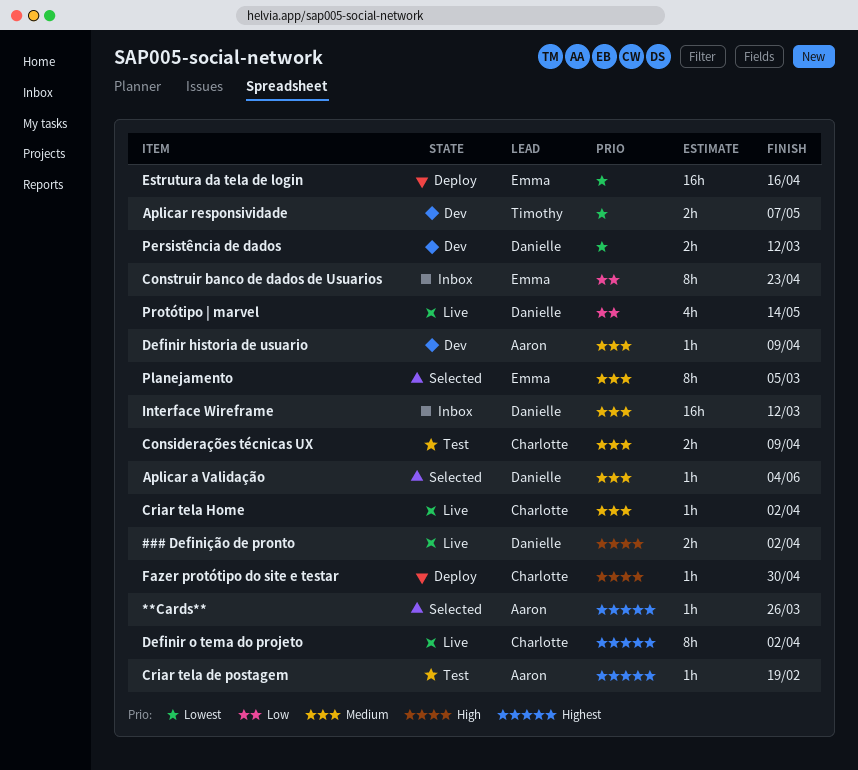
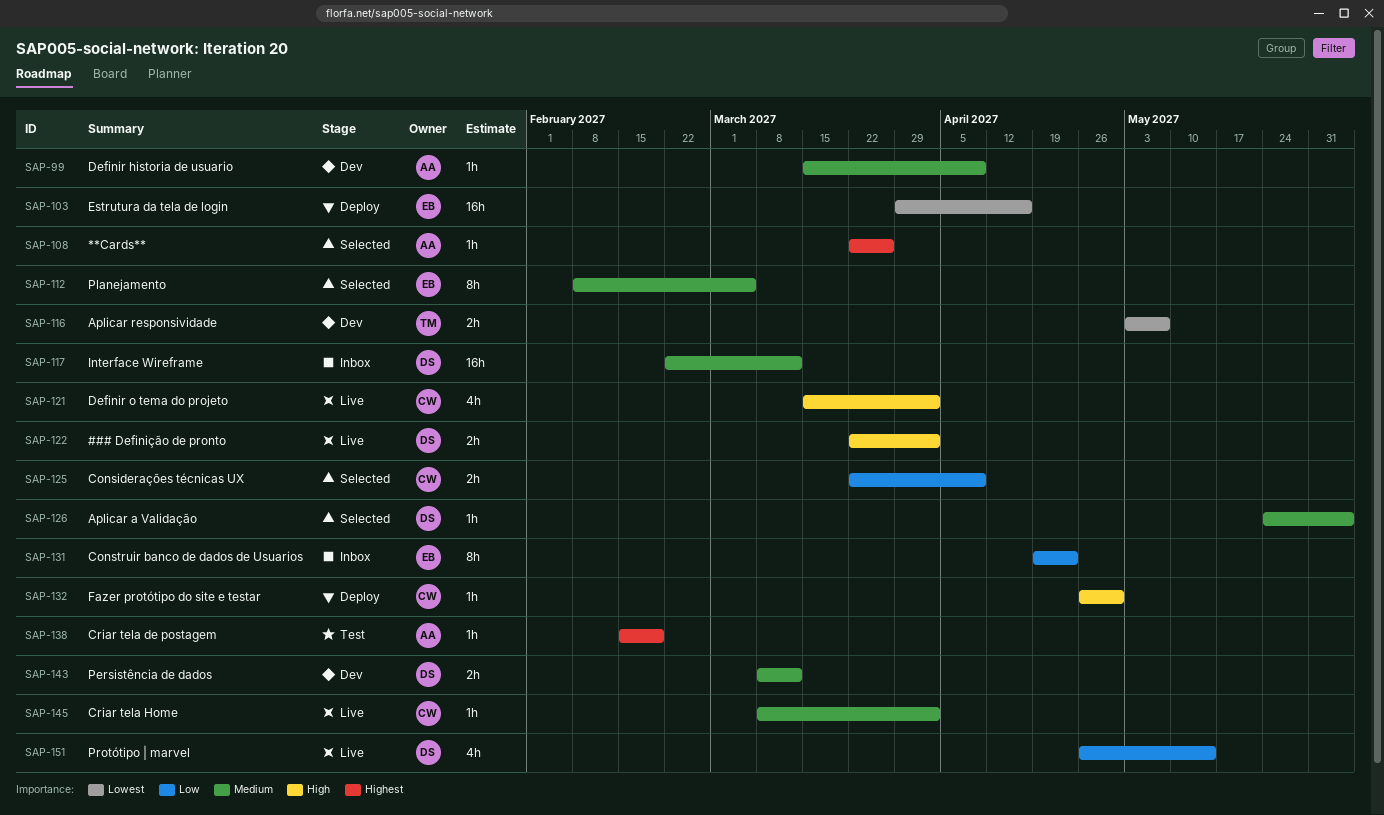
Considerações técnicas UX, status: Test -> Selected
Considerações técnicas UX, priority: Medium -> Low
Definir o tema do projeto, priority: Highest -> High
Definir o tema do projeto, estimate: 8h -> 4h
Persistência de dados, priority: Lowest -> Medium

